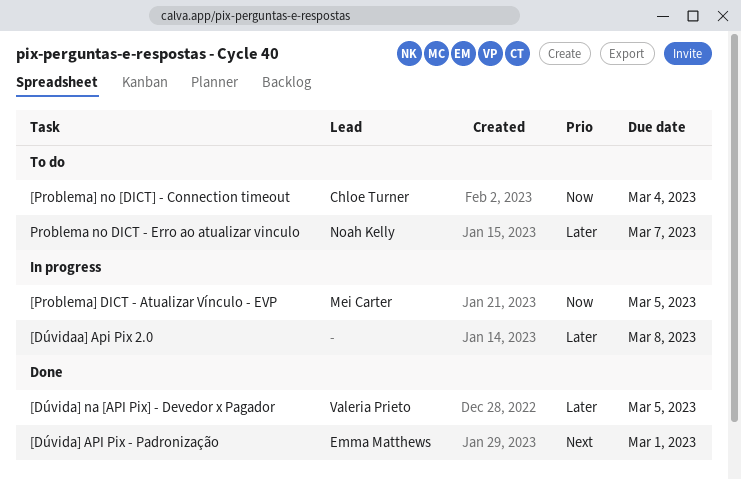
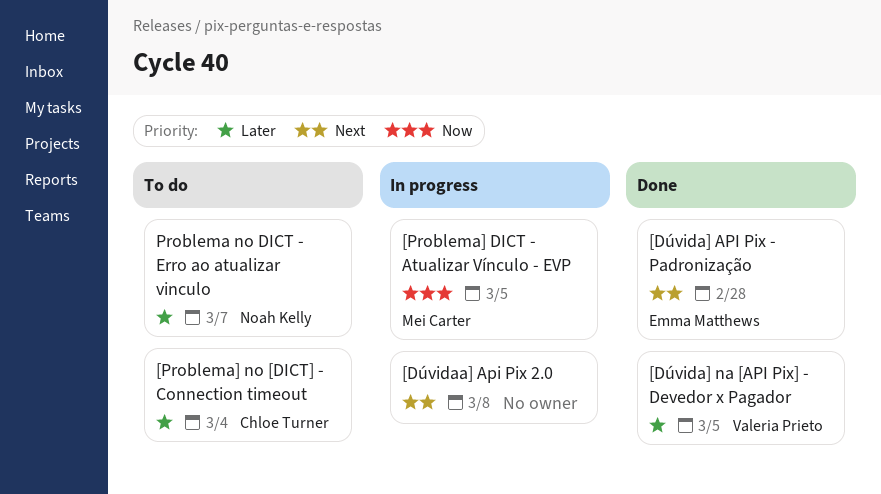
[Dúvida] API Pix - Padronização, due: Mar 1 -> Feb 28
[Dúvidaa] Api Pix 2.0, priority: Later -> Next
[Problema] no [DICT] - Connection timeout, priority: Now -> Later

